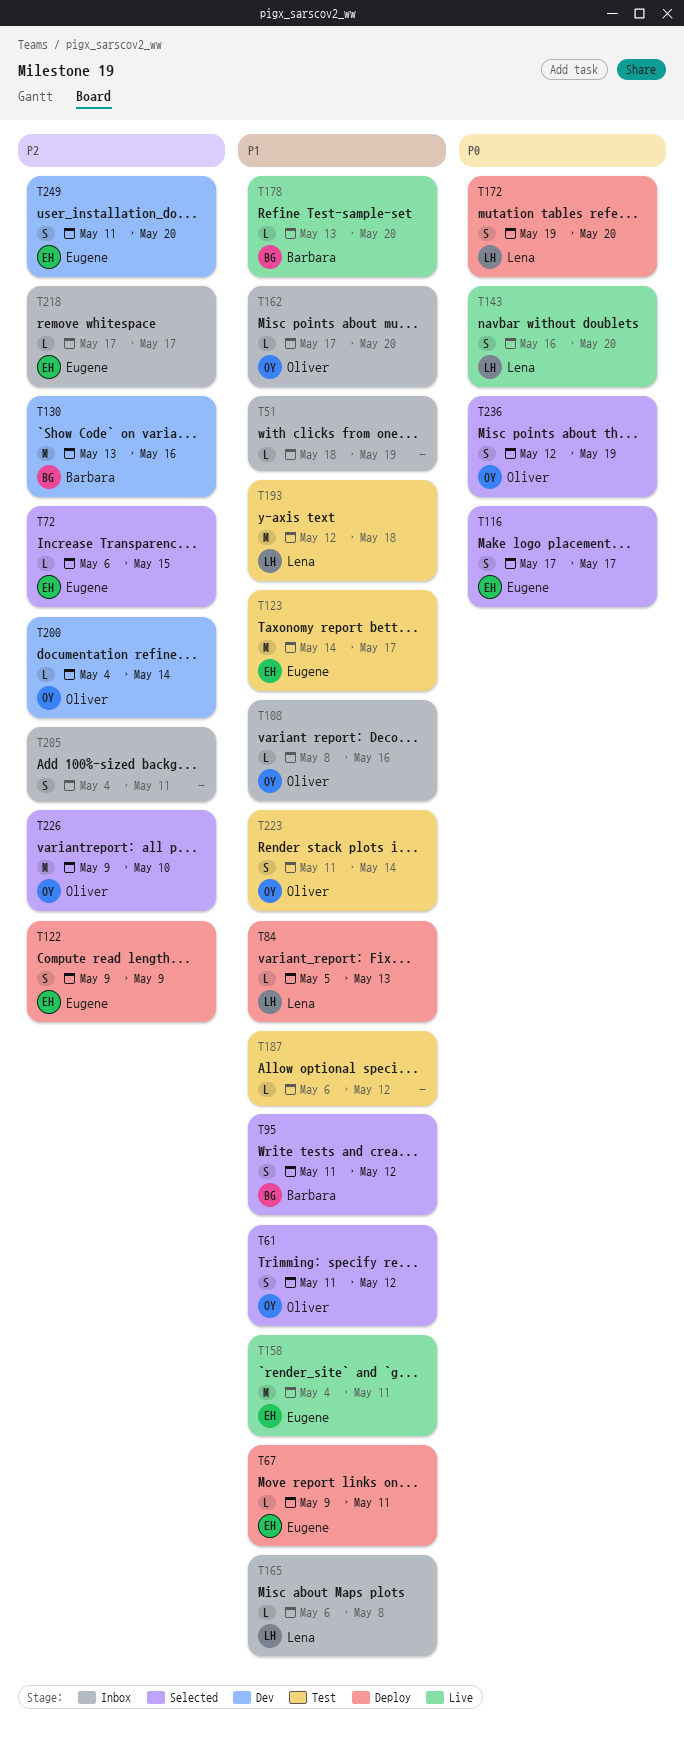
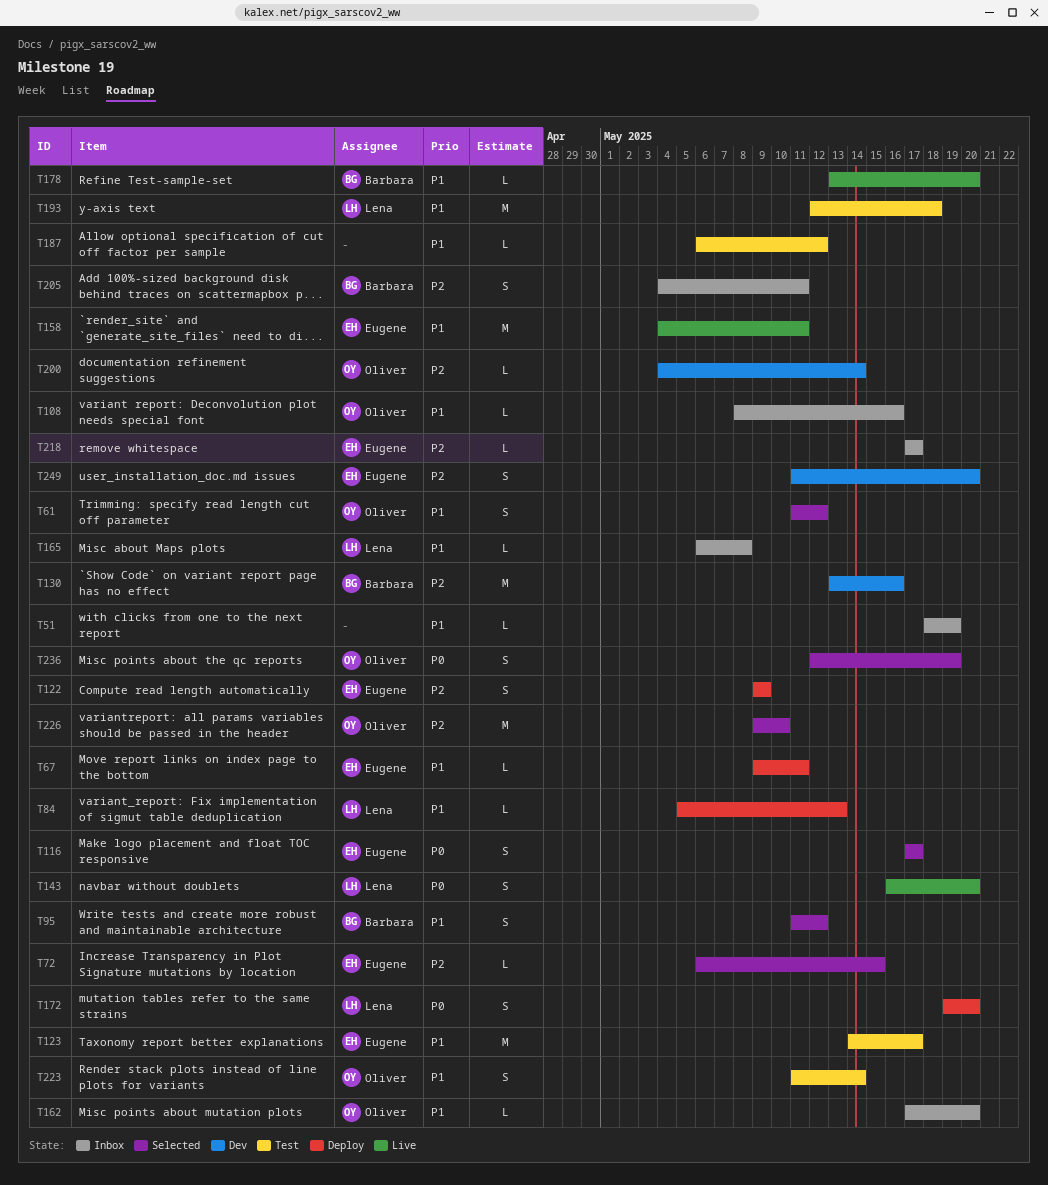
T205, owner: none -> Barbara

